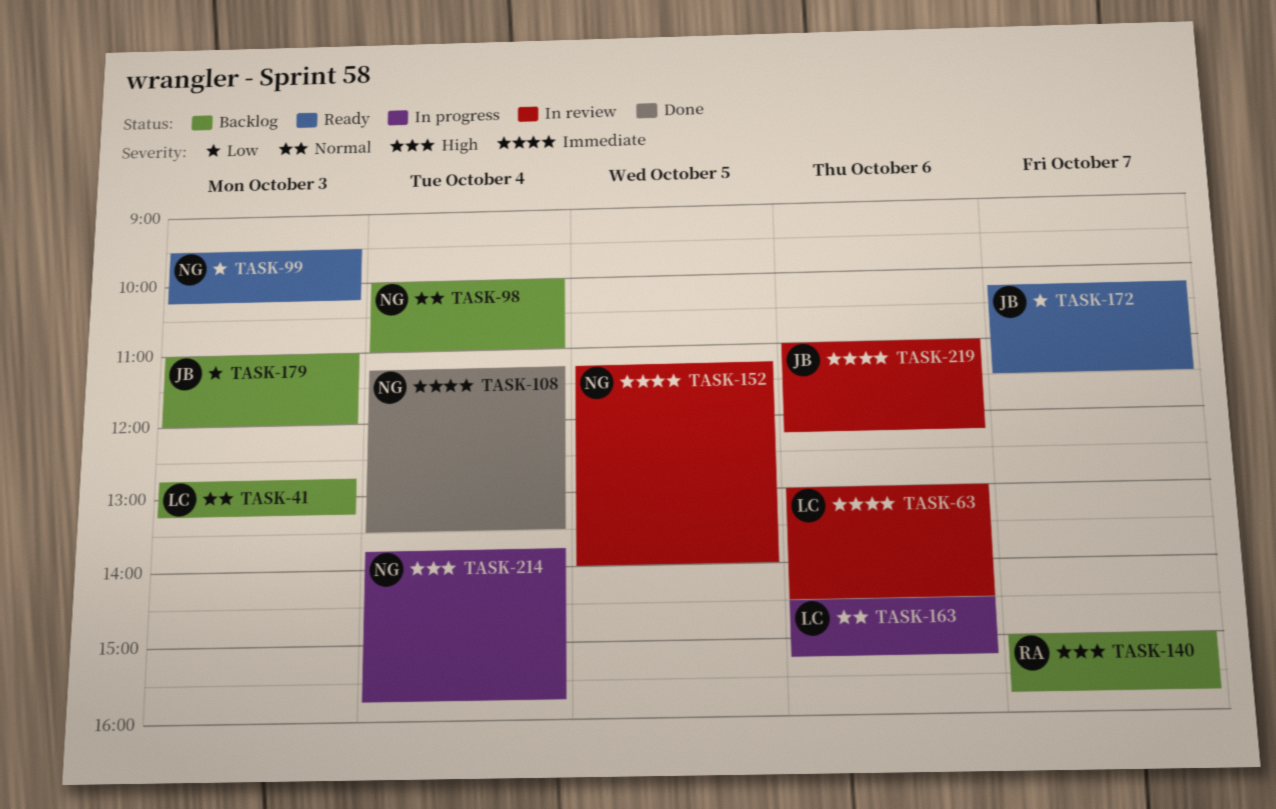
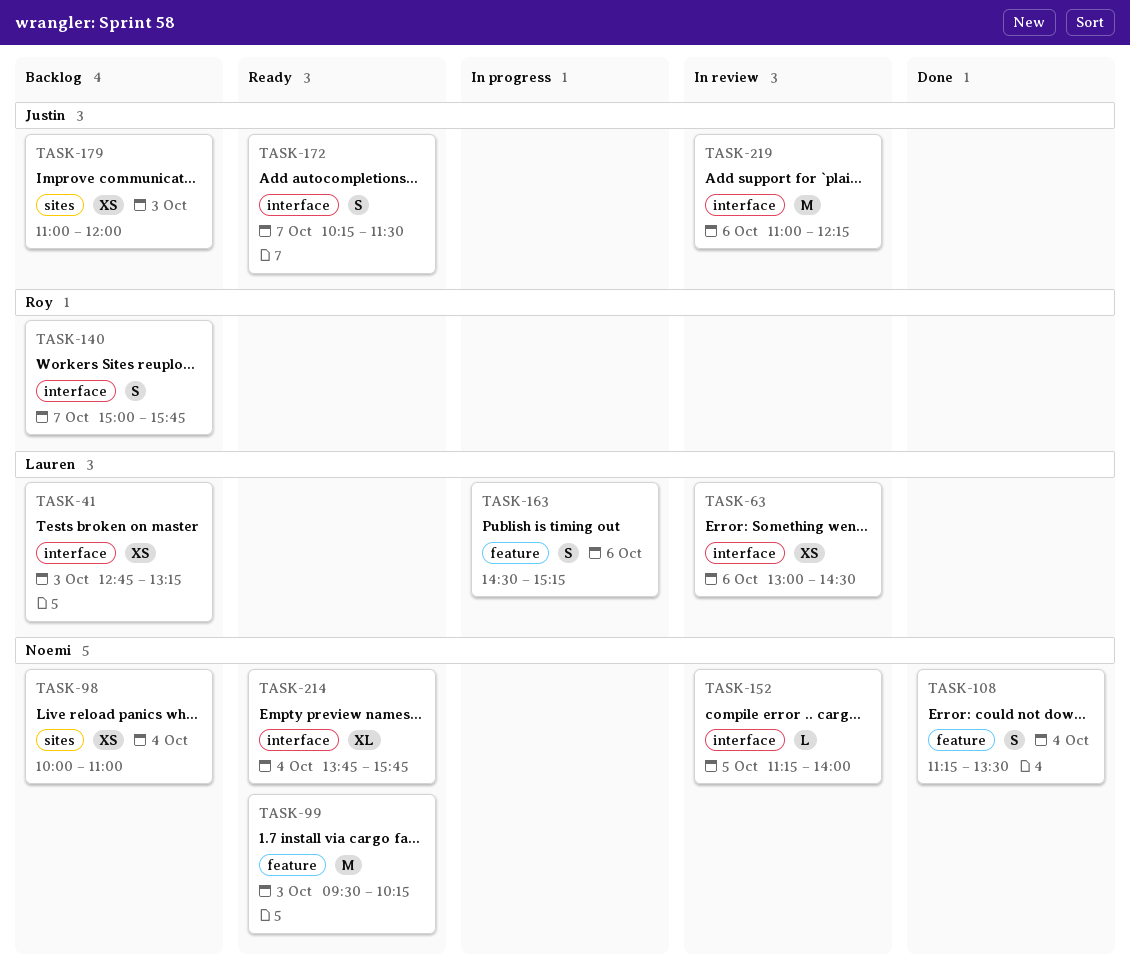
TASK-214, status: In progress -> Ready

